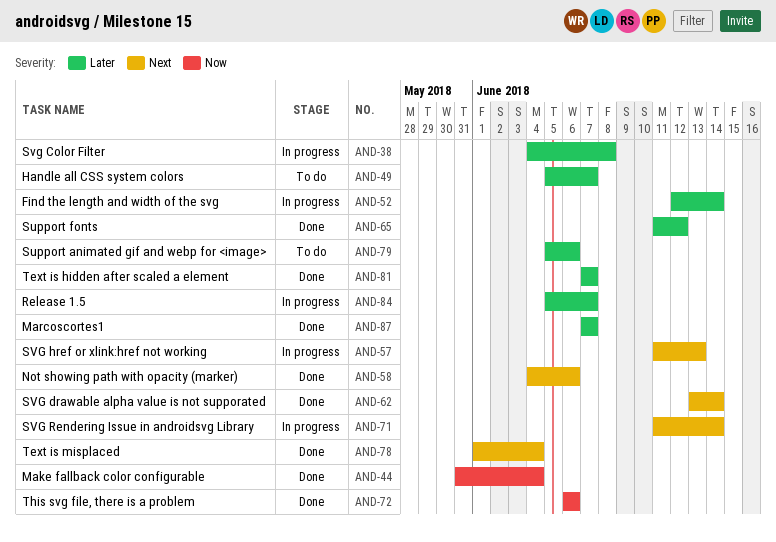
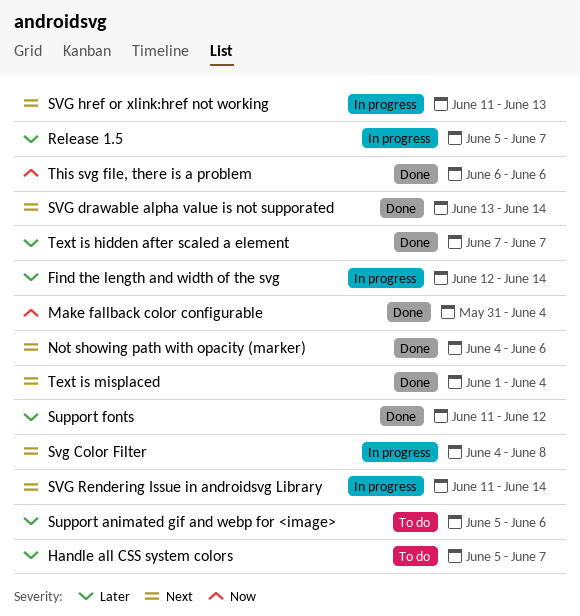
Marcoscortes1: present -> none
Svg Color Filter, priority: Later -> Next

